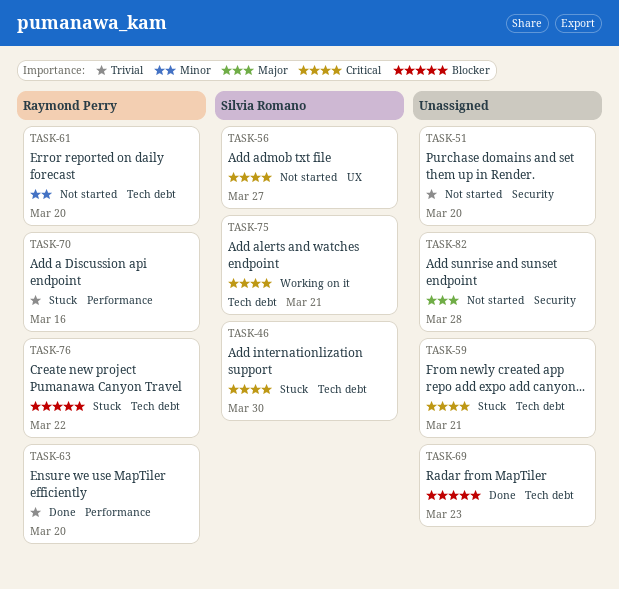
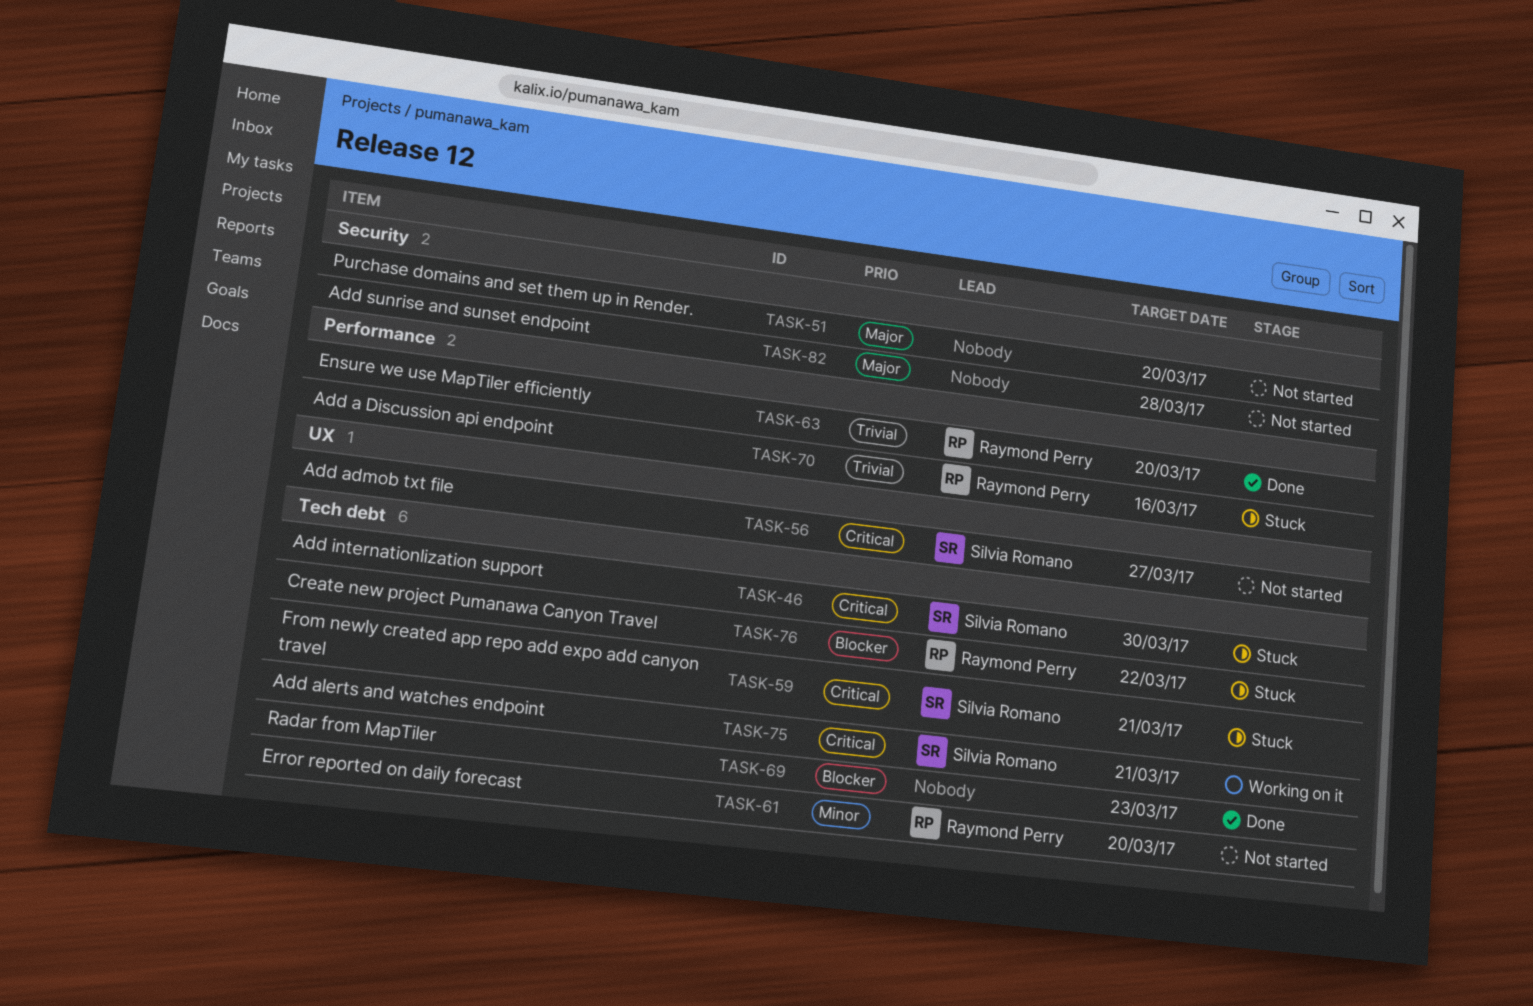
TASK-51, priority: Trivial -> Major
TASK-59, owner: none -> Silvia Romano

